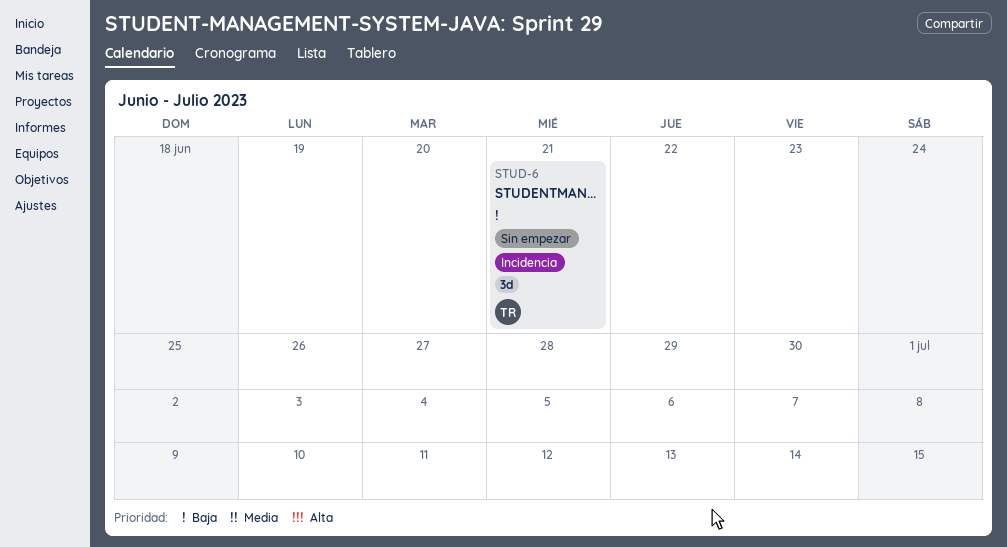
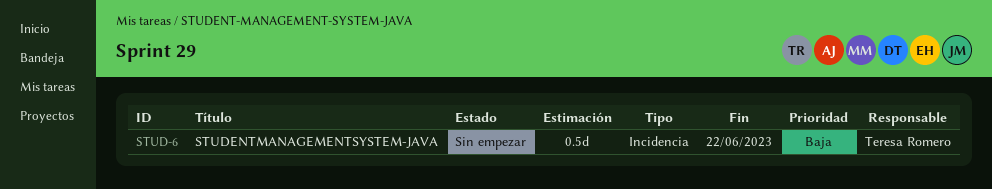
STUD-6, estimate: 3d -> 0.5d
STUD-6, due: Jun 21 -> Jun 22

